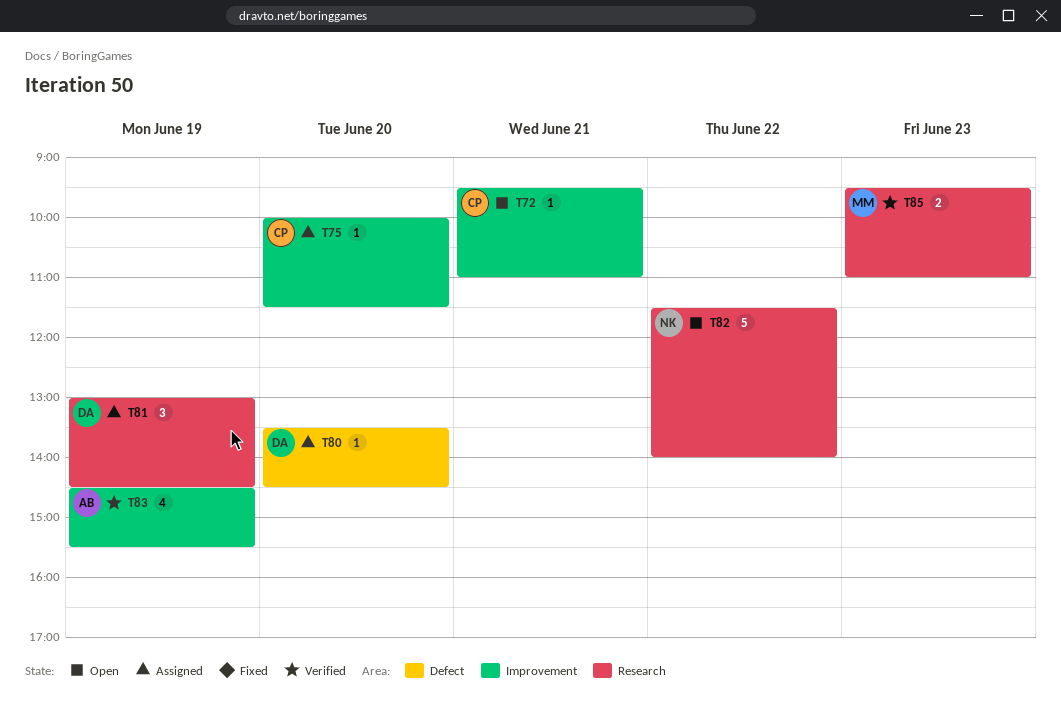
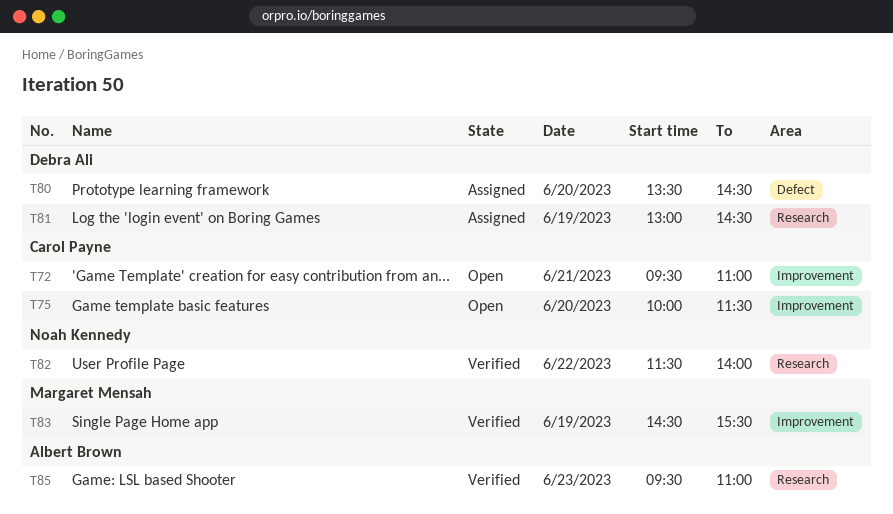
T75, status: Assigned -> Open
T82, status: Open -> Verified
T83, owner: Albert Brown -> Margaret Mensah
T85, owner: Margaret Mensah -> Albert Brown

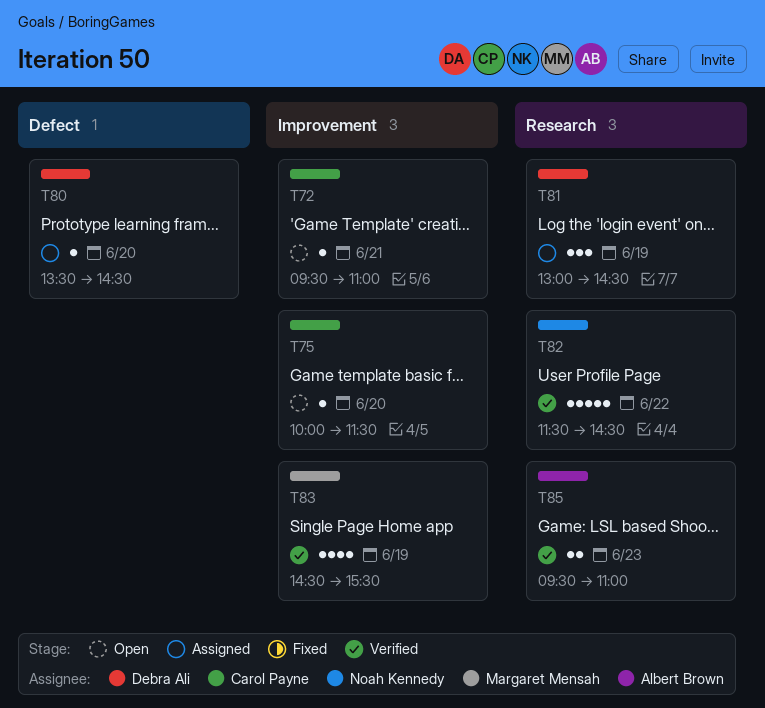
T82, ends: 14:00 -> 14:30

